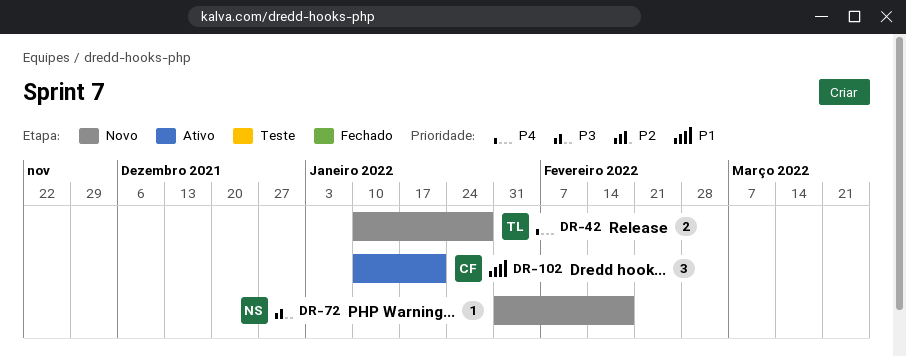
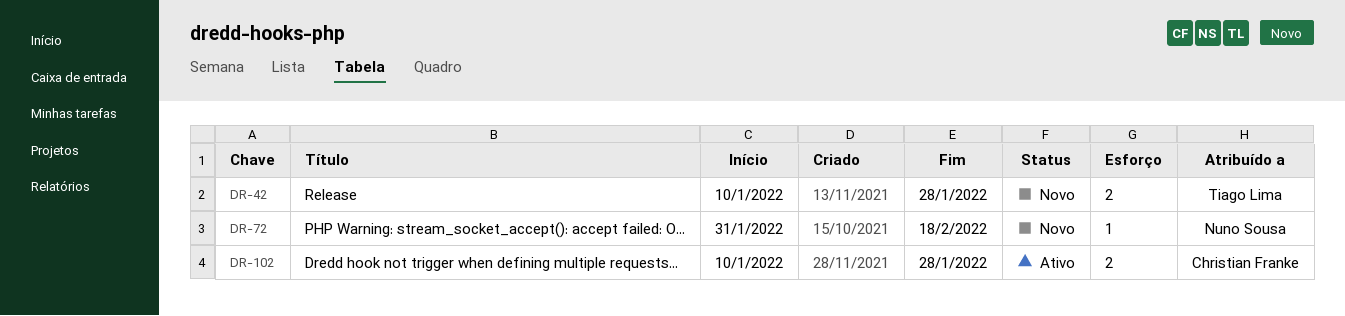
DR-102, estimate: 3 -> 2
DR-102, due: Jan 21 -> Jan 28

